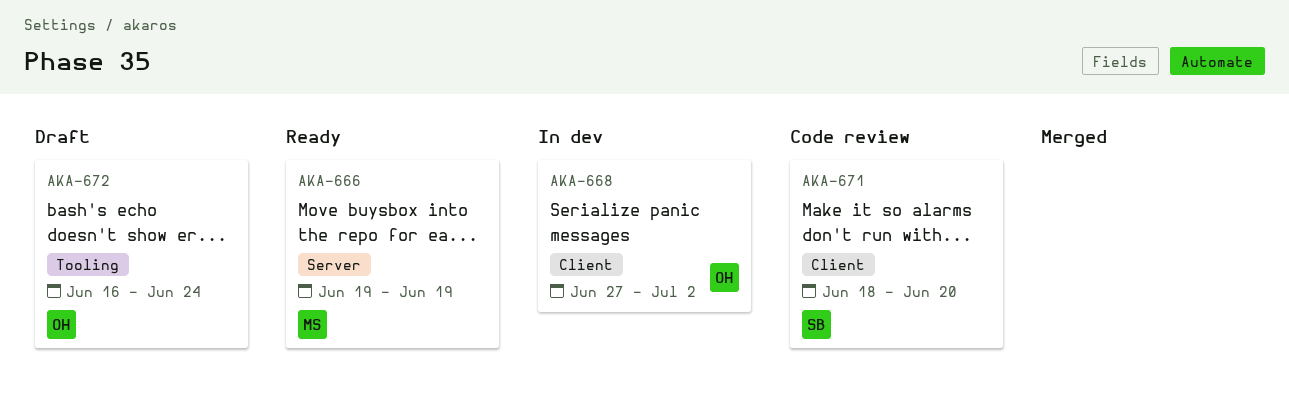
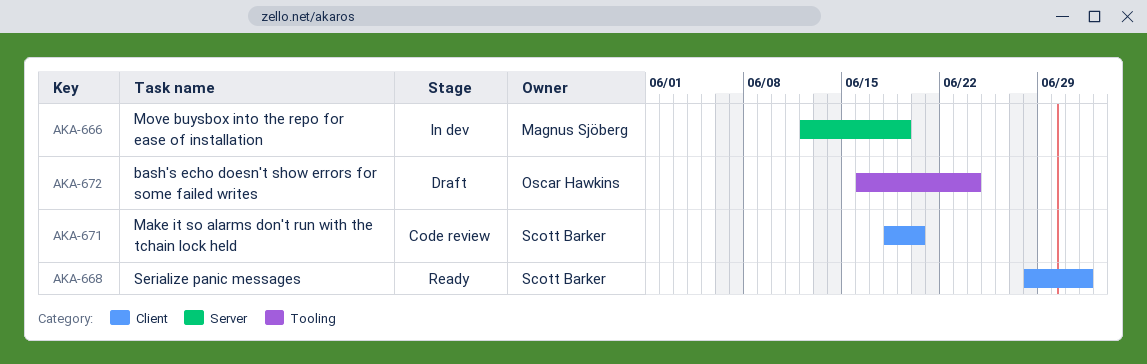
AKA-666, status: Ready -> In dev
AKA-666, start: Jun 19 -> Jun 12
AKA-668, status: In dev -> Ready
AKA-668, owner: Oscar Hawkins -> Scott Barker
AKA-668, start: Jun 27 -> Jun 28

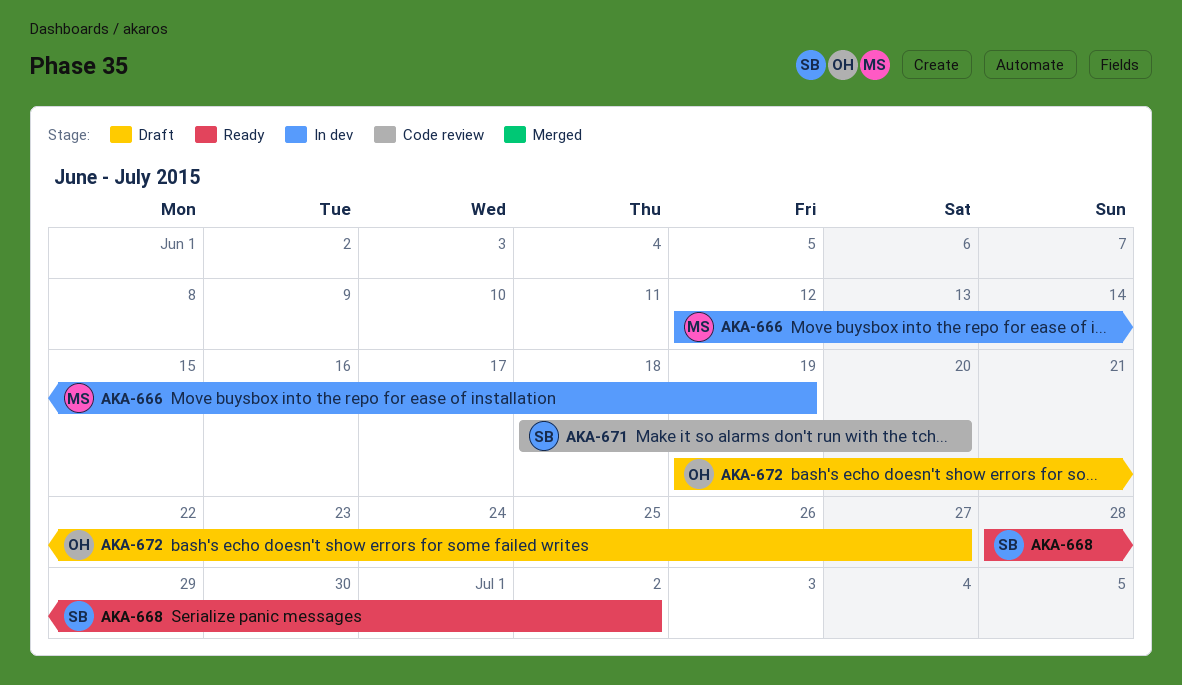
AKA-672, start: Jun 16 -> Jun 19
AKA-672, due: Jun 24 -> Jun 27

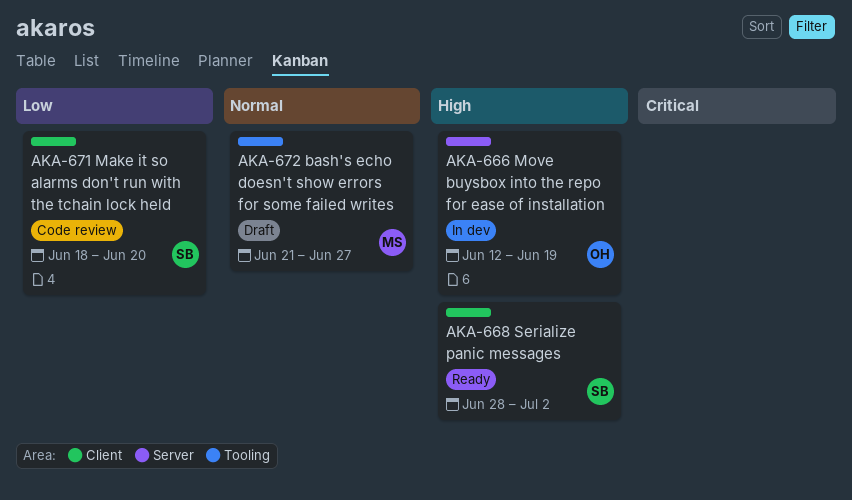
AKA-666, owner: MS -> OH
AKA-672, owner: OH -> MS
AKA-672, start: Jun 19 -> Jun 21

